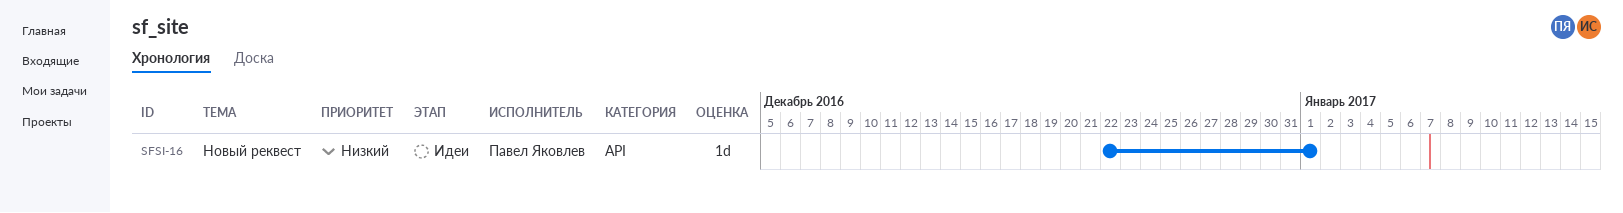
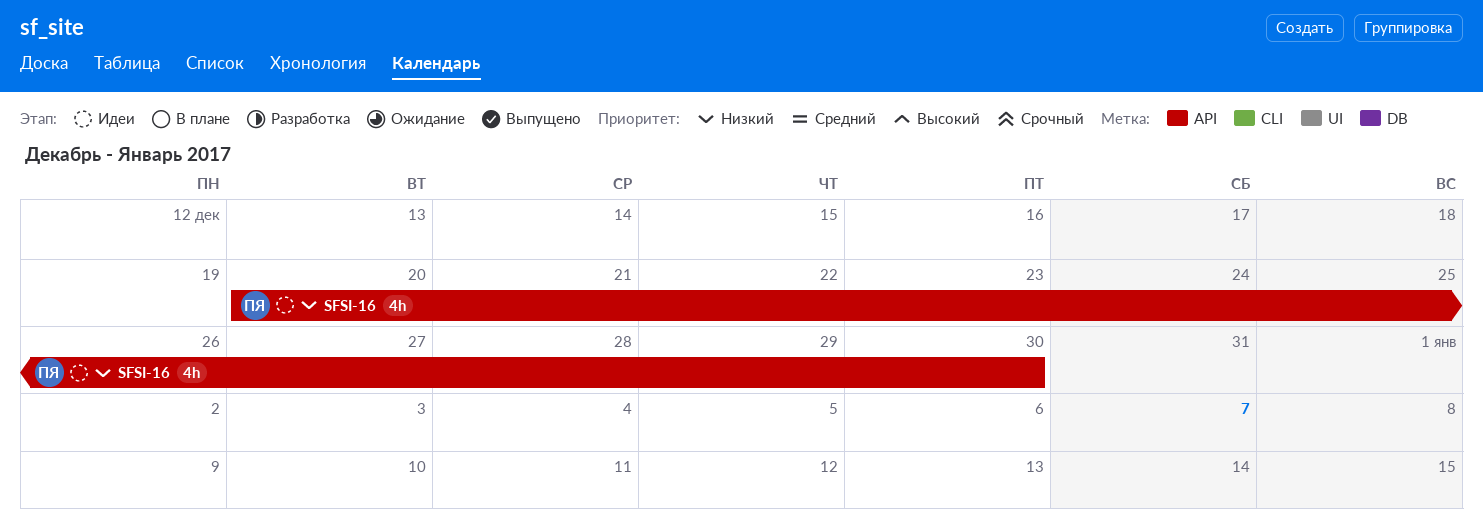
SFSI-16, estimate: 1d -> 4h
SFSI-16, start: Dec 22 -> Dec 20
SFSI-16, due: Jan 1 -> Dec 30

